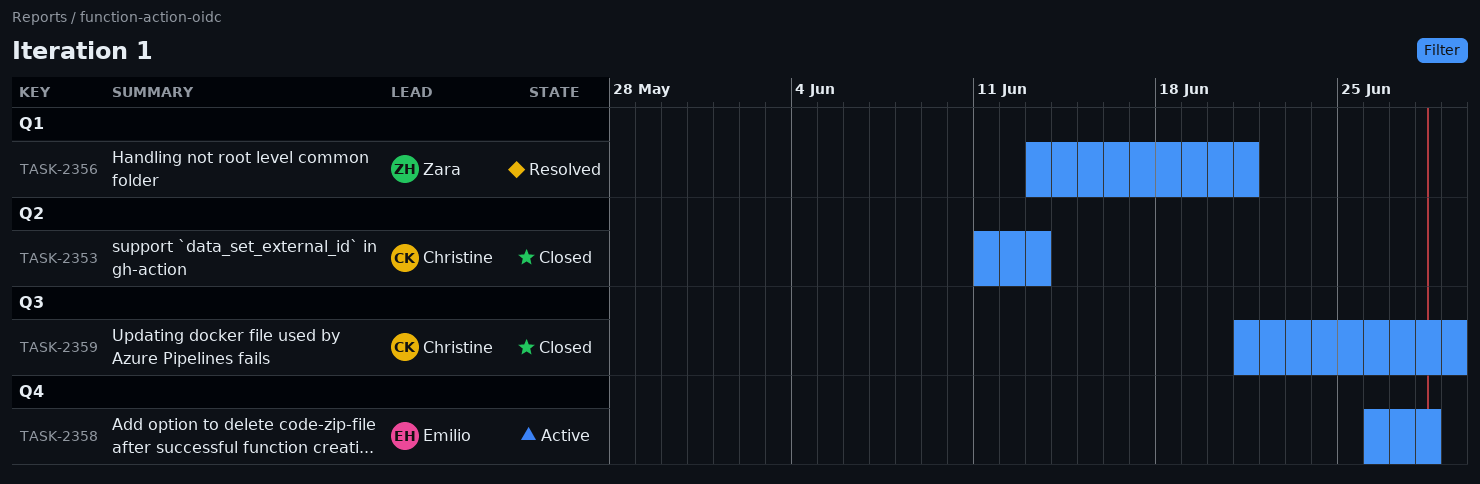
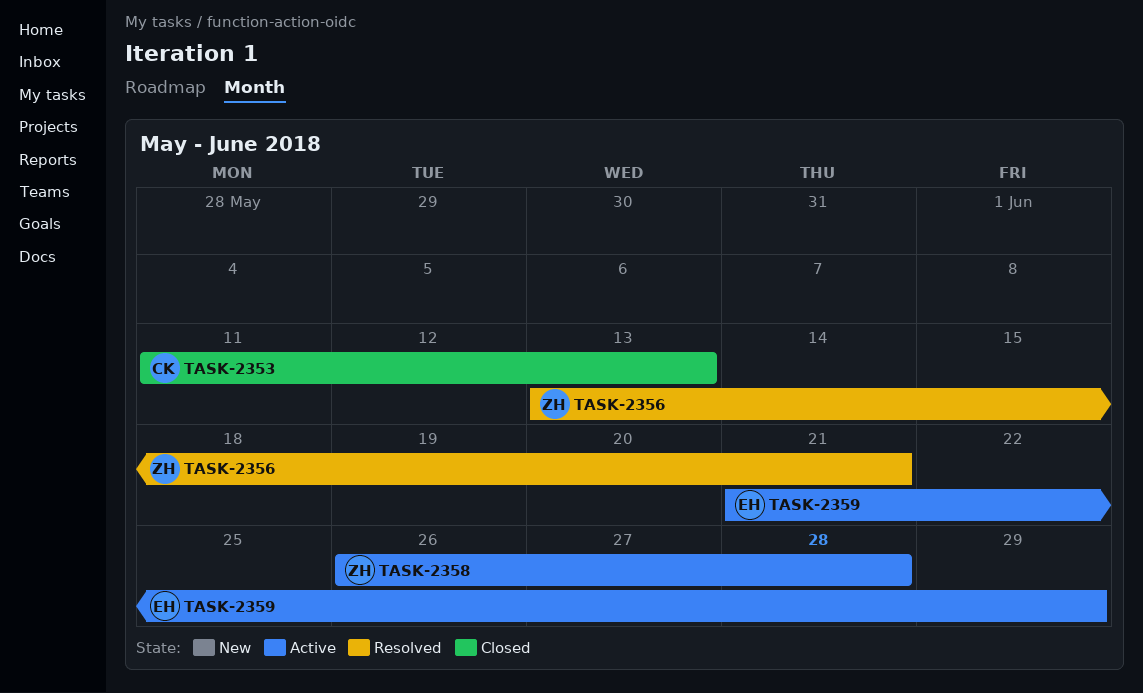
TASK-2358, owner: Emilio -> Zara
TASK-2359, status: Closed -> Active
TASK-2359, owner: Christine -> Emilio

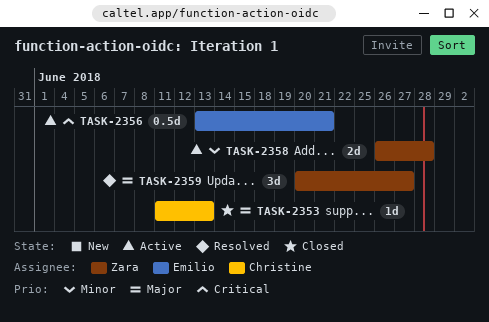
TASK-2356, status: Resolved -> Active
TASK-2356, owner: Zara -> Emilio
TASK-2359, status: Active -> Resolved
TASK-2359, owner: Emilio -> Zara
TASK-2359, start: Jun 21 -> Jun 20
TASK-2359, due: Jun 29 -> Jun 27

